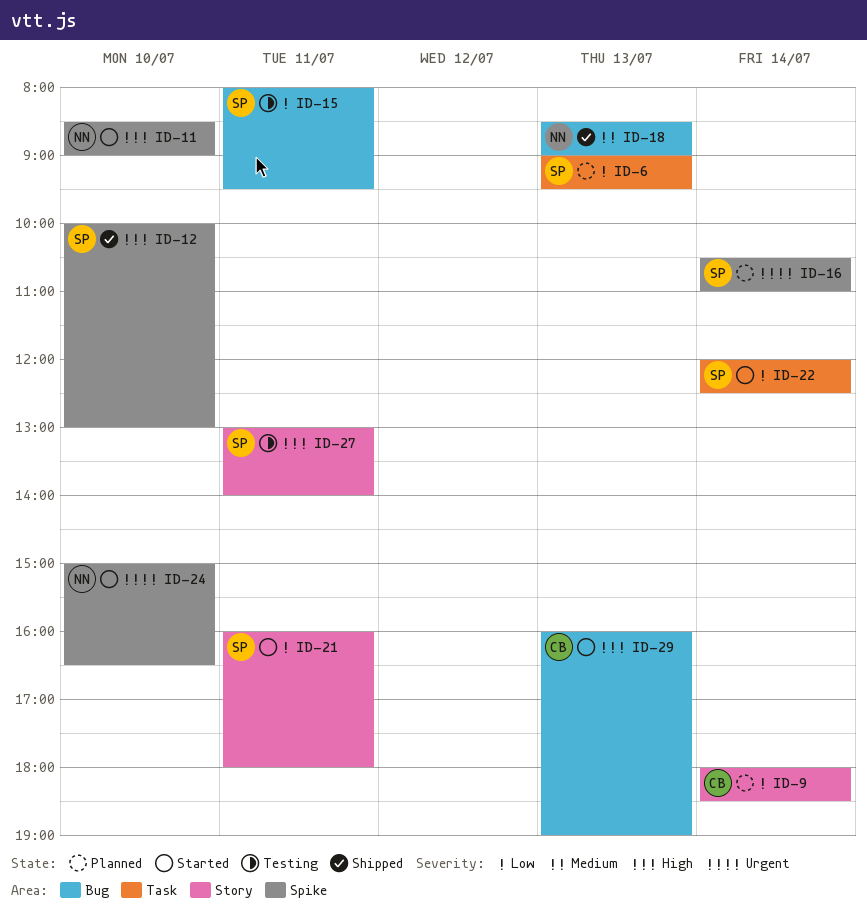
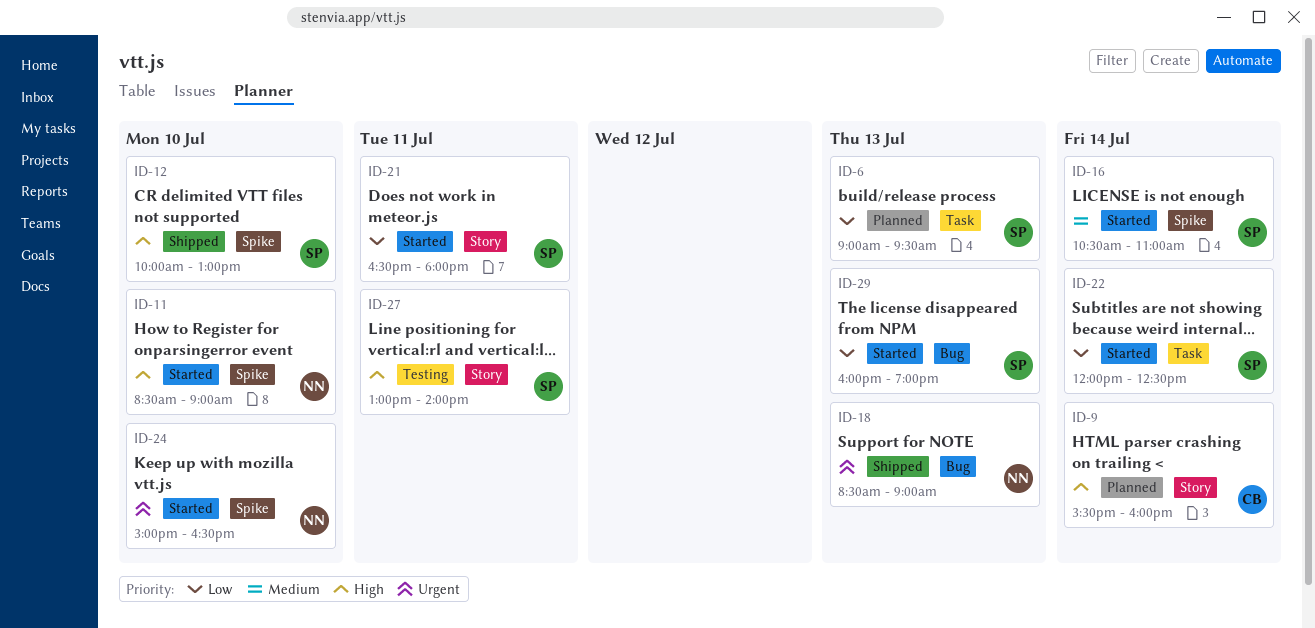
ID-9, priority: Low -> High
ID-9, begins: 18:00 -> 15:30
ID-9, ends: 18:30 -> 16:00
ID-15: present -> none
ID-16, status: Planned -> Started
ID-16, priority: Urgent -> Medium
ID-18, priority: Medium -> Urgent
ID-21, begins: 16:00 -> 16:30
ID-29, owner: CB -> SP
ID-29, priority: High -> Low

